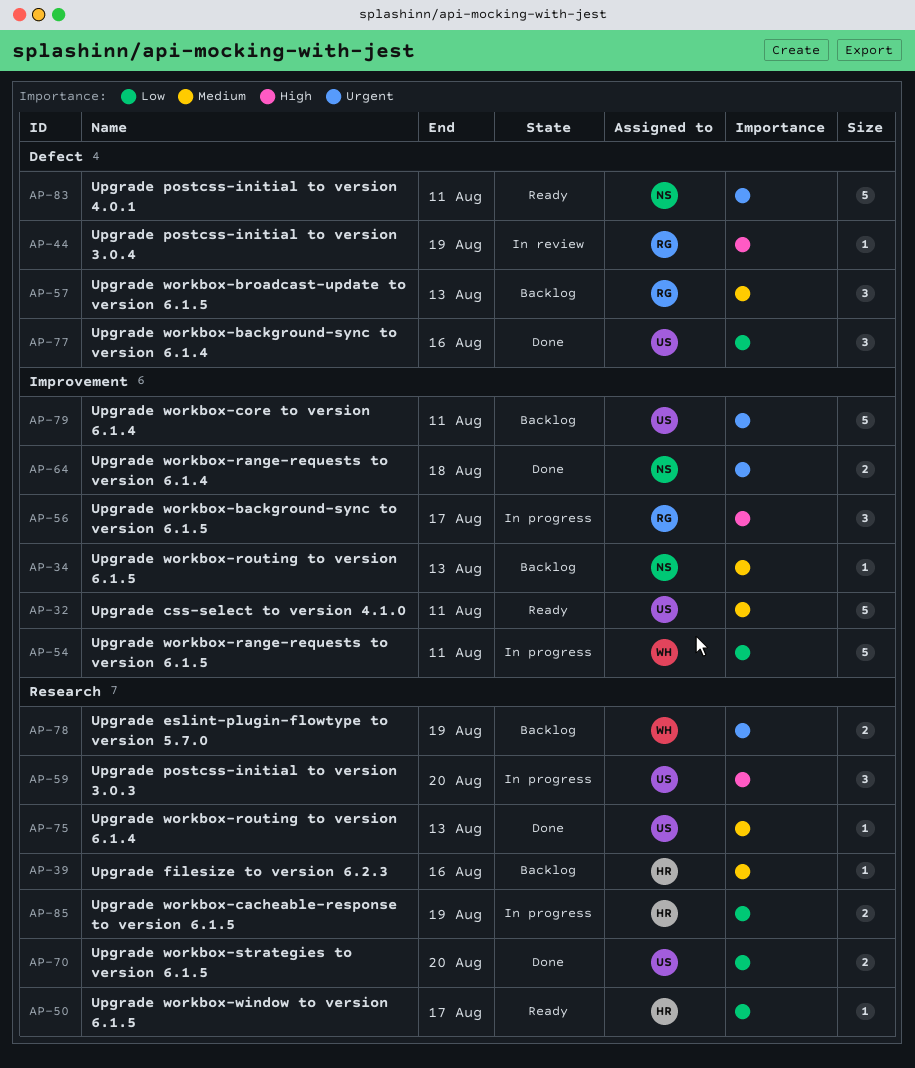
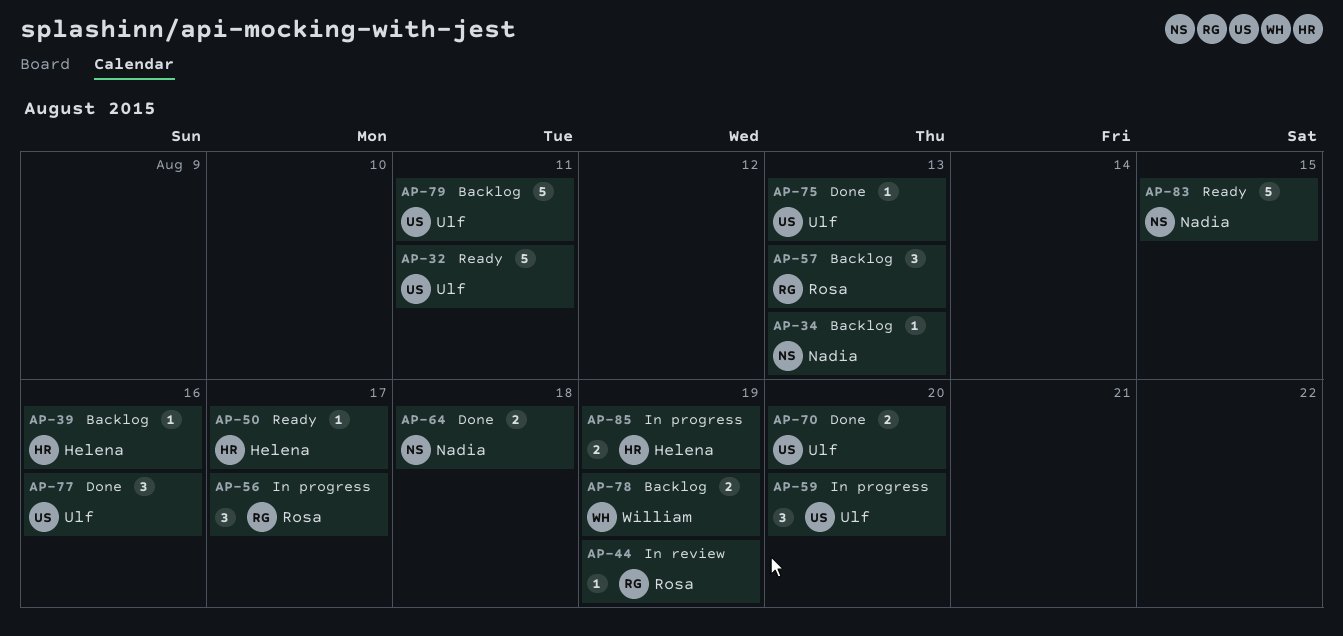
AP-54: present -> none
AP-83, due: Aug 11 -> Aug 15

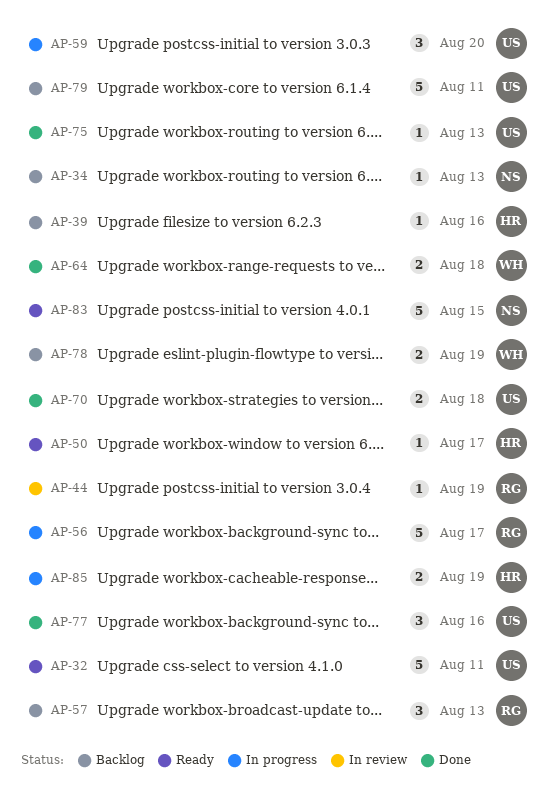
AP-56, estimate: 3 -> 5
AP-64, owner: Nadia -> William
AP-70, due: Aug 20 -> Aug 18

